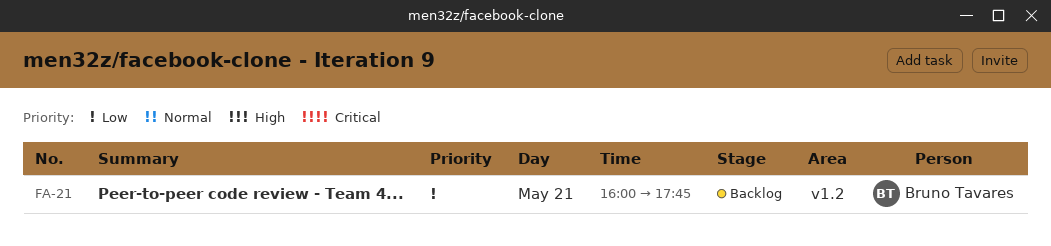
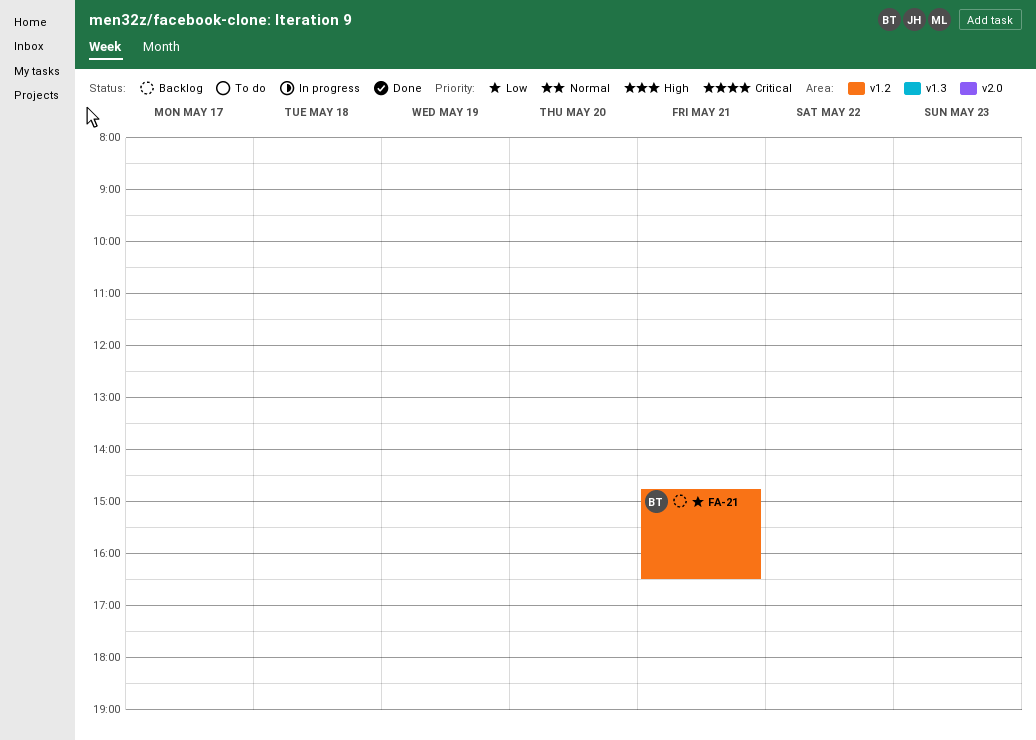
FA-21, begins: 16:00 -> 14:45
FA-21, ends: 17:45 -> 16:30

